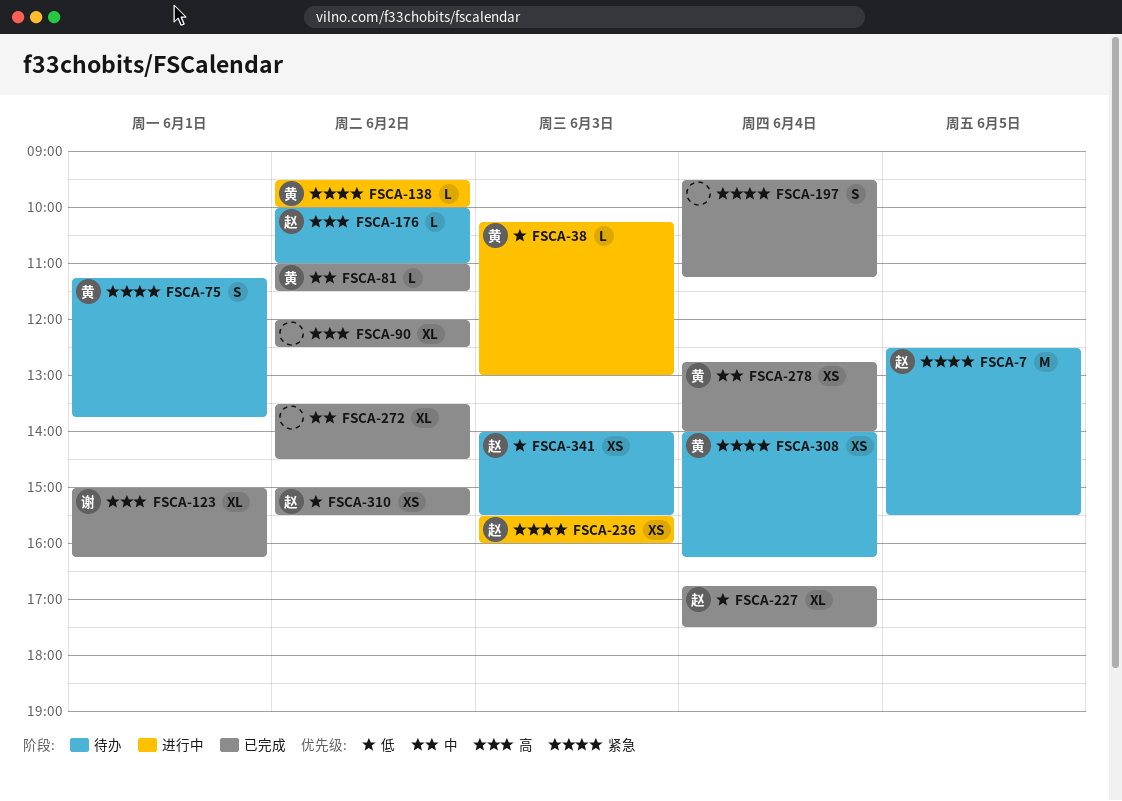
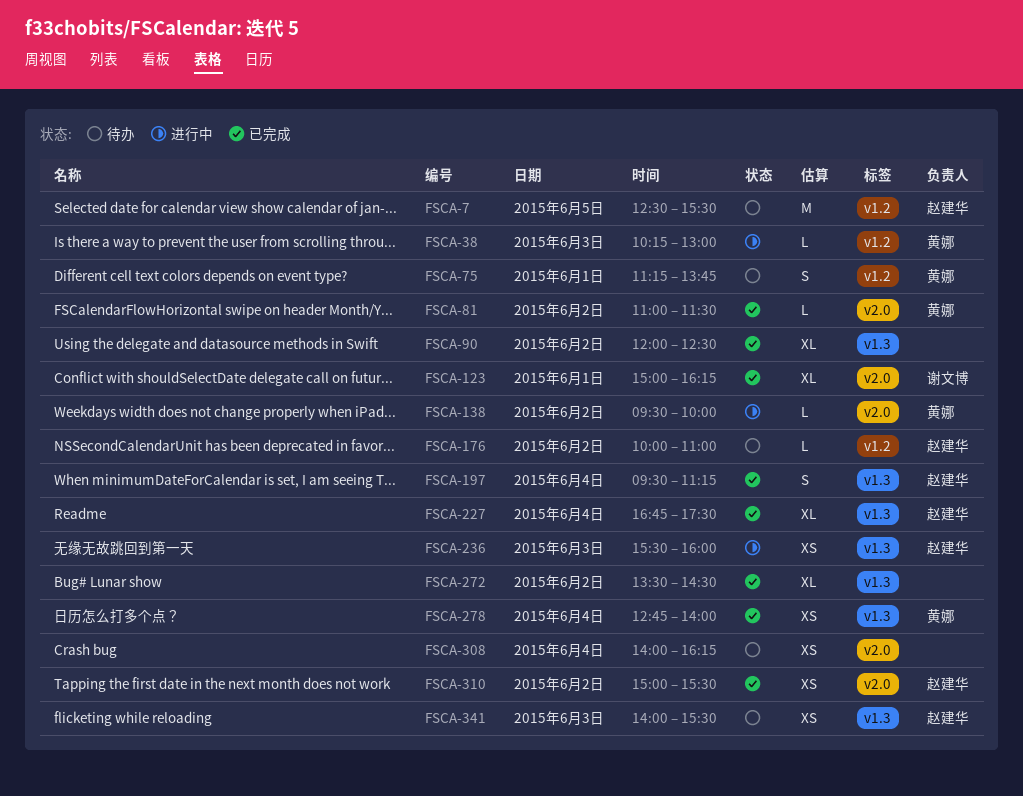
FSCA-197, owner: none -> 赵建华
FSCA-308, owner: 黄娜 -> none

